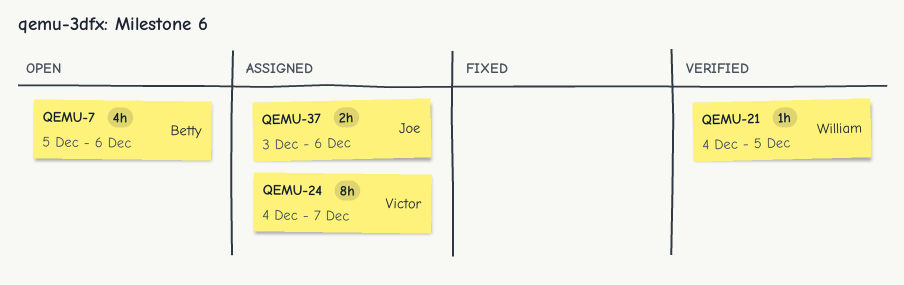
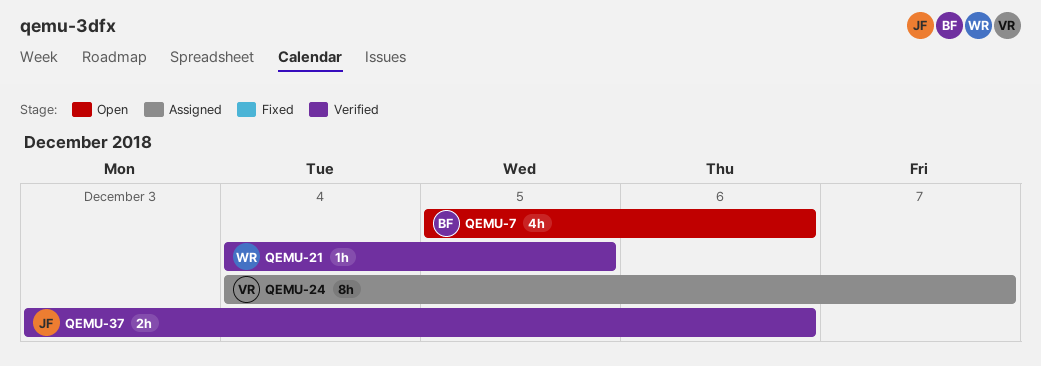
QEMU-37, status: Assigned -> Verified

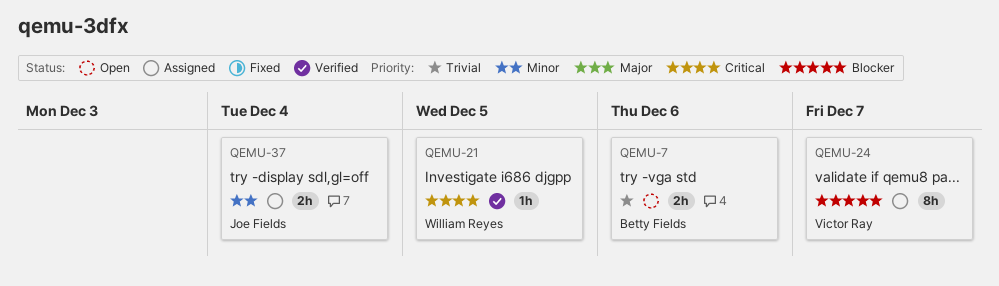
QEMU-7, estimate: 4h -> 2h
QEMU-37, status: Verified -> Assigned
QEMU-37, due: Dec 6 -> Dec 4

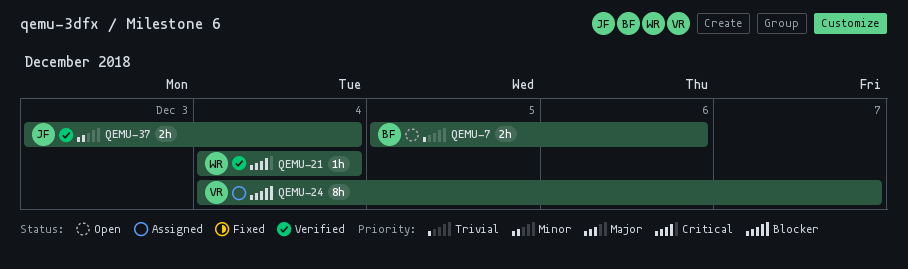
QEMU-21, due: Dec 5 -> Dec 4
QEMU-37, status: Assigned -> Verified

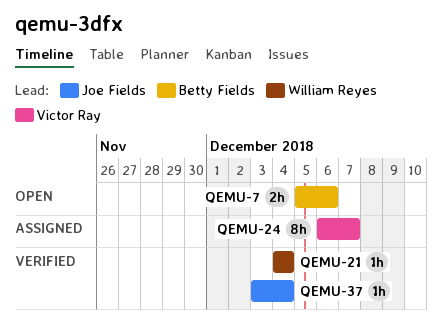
QEMU-24, start: Dec 4 -> Dec 6
QEMU-37, estimate: 2h -> 1h

